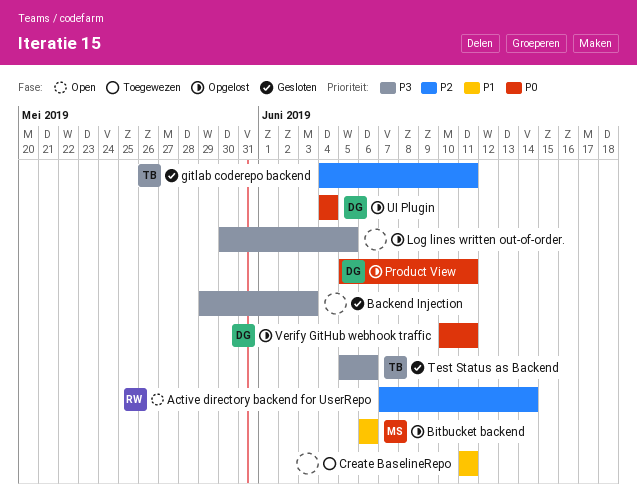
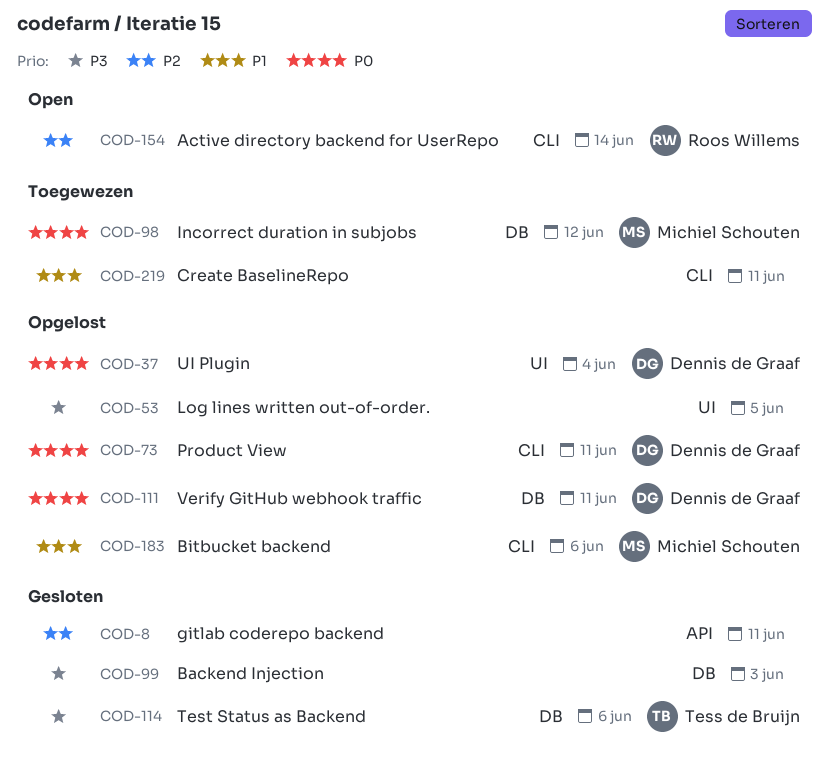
gitlab coderepo backend, owner: Tess de Bruijn -> none
Incorrect duration in subjobs: none -> present

